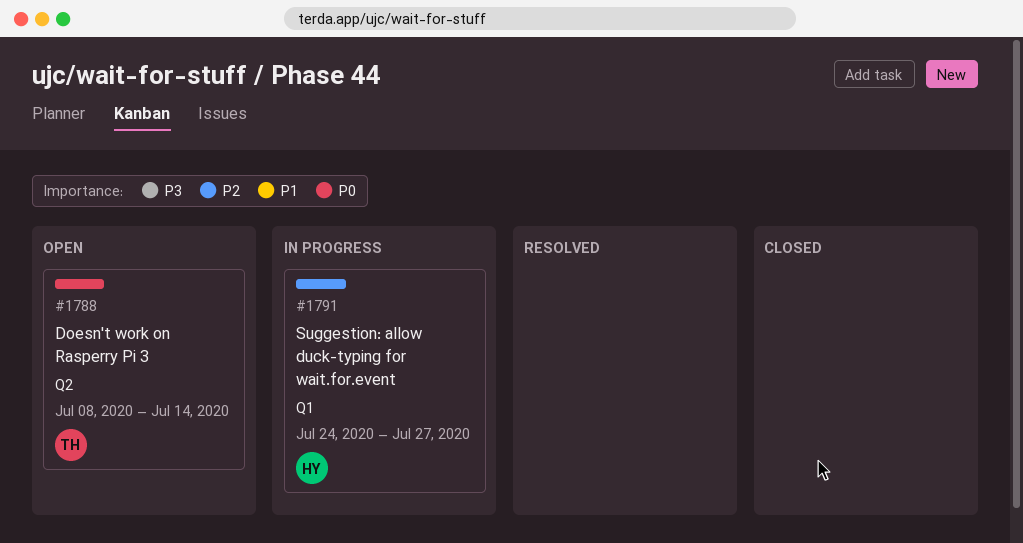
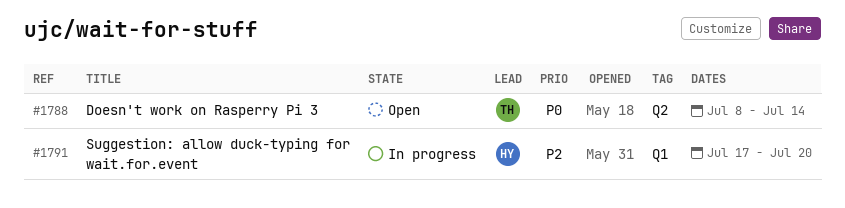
#1791, start: Jul 24 -> Jul 17
#1791, due: Jul 27 -> Jul 20

